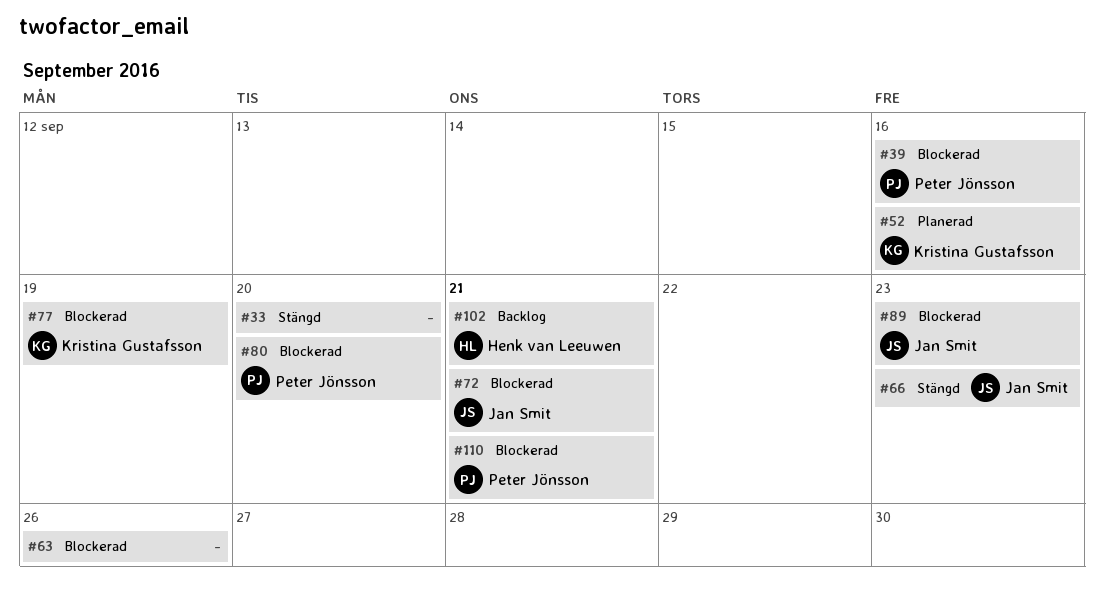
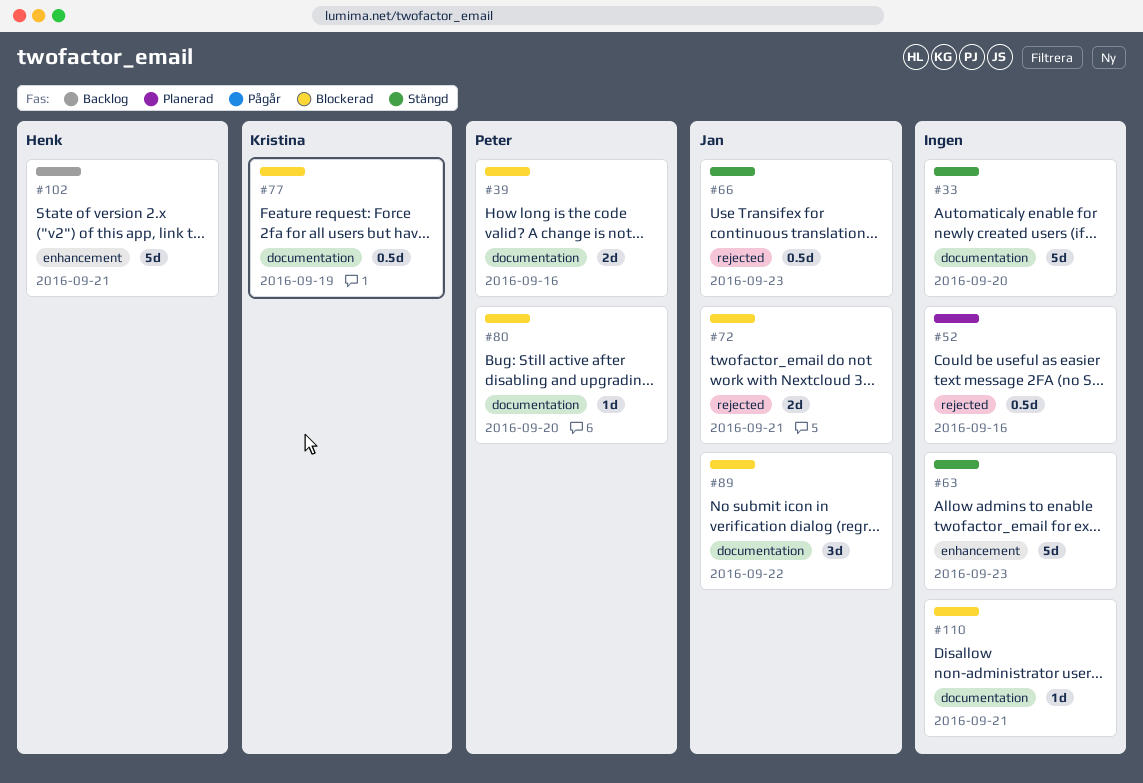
#52, owner: Kristina Gustafsson -> none
#63, status: Blockerad -> Stängd
#63, due: Sep 26 -> Sep 23
#89, due: Sep 23 -> Sep 22
#110, owner: Peter Jönsson -> none

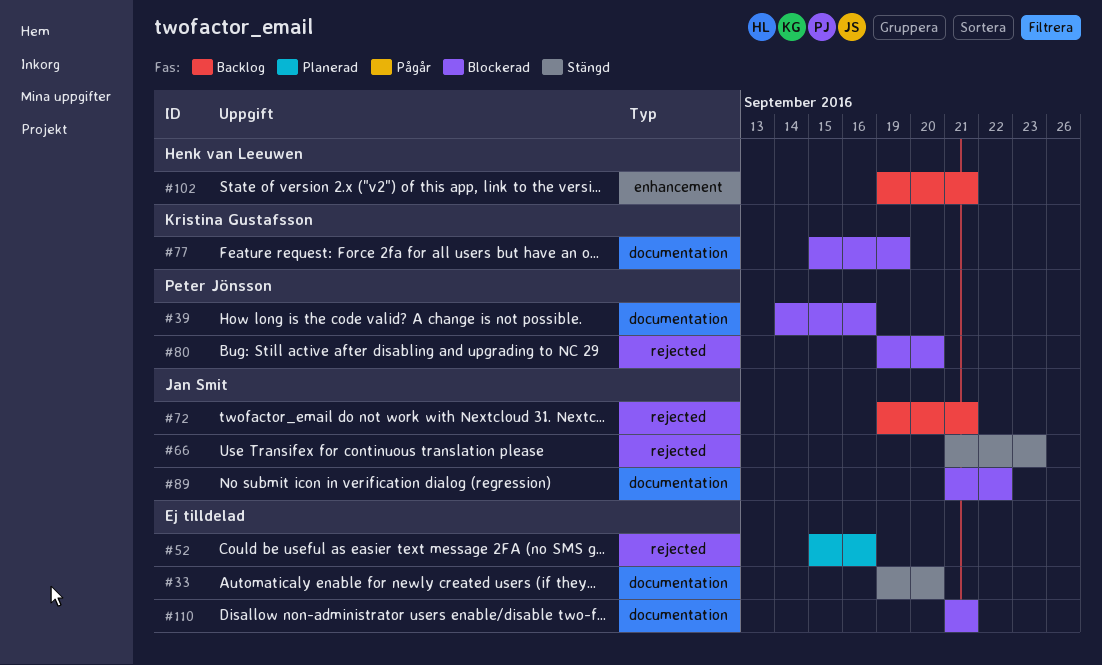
#63: present -> none
#72, status: Blockerad -> Backlog
#80, label: documentation -> rejected

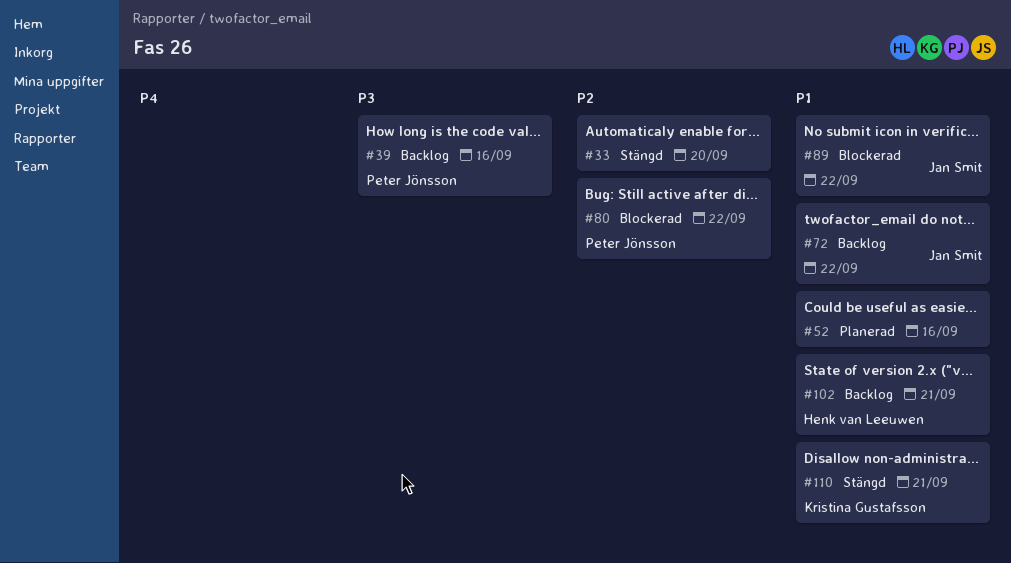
#39, status: Blockerad -> Backlog
#66: present -> none
#72, due: Sep 21 -> Sep 22
#77: present -> none
#80, due: Sep 20 -> Sep 22
#110, status: Blockerad -> Stängd
#110, owner: none -> Kristina Gustafsson

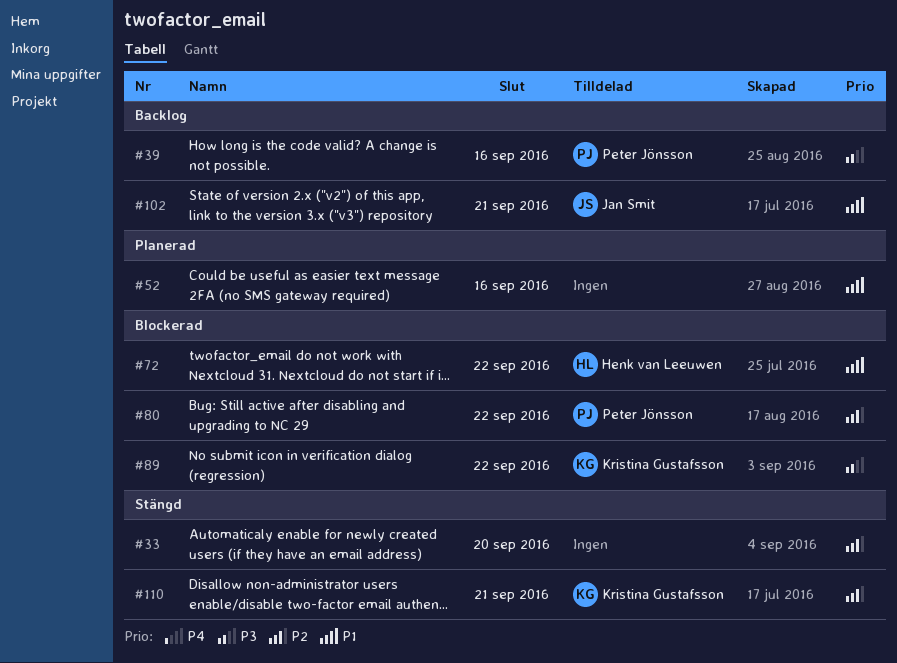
#72, status: Backlog -> Blockerad
#72, owner: Jan Smit -> Henk van Leeuwen
#89, owner: Jan Smit -> Kristina Gustafsson
#89, priority: P1 -> P3
#102, owner: Henk van Leeuwen -> Jan Smit
#110, priority: P1 -> P2

